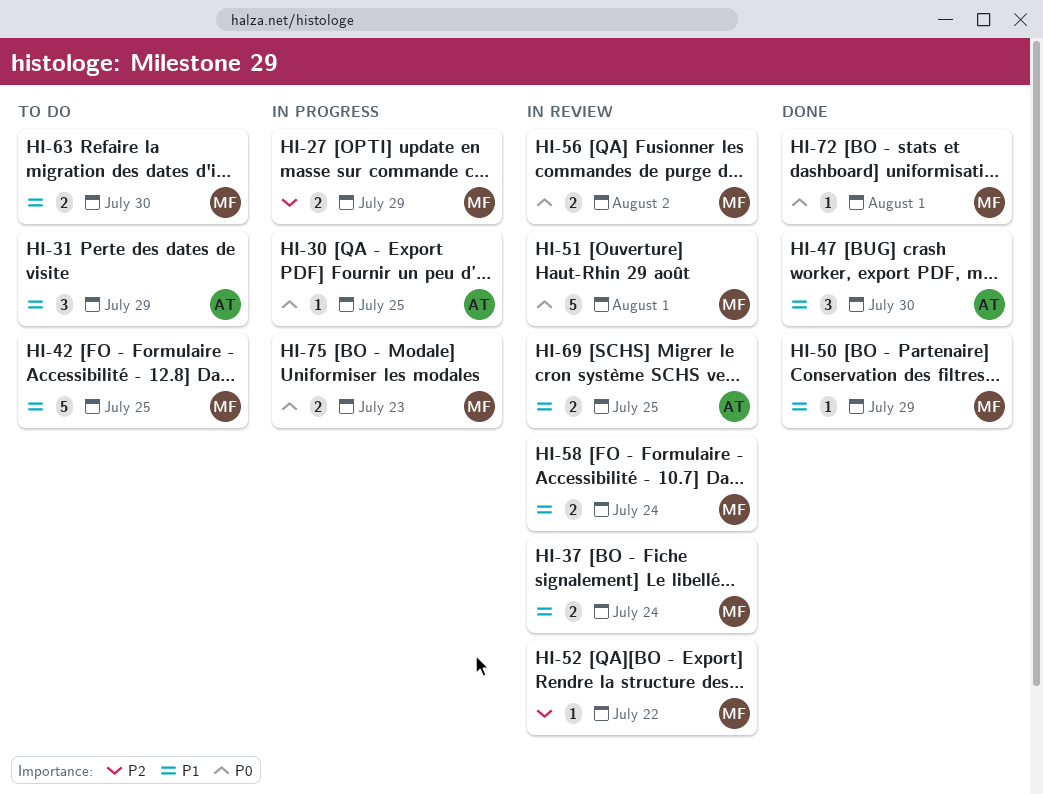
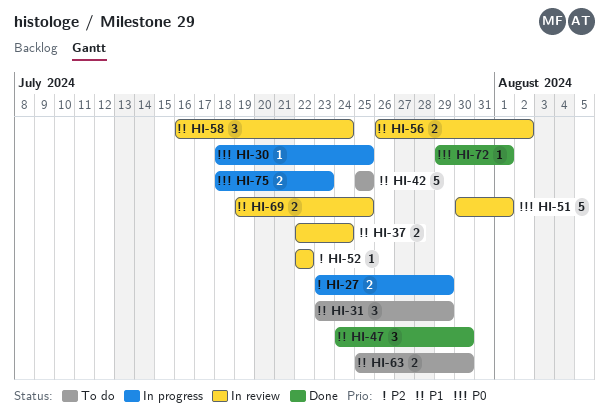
HI-50: present -> none
HI-56, priority: P0 -> P1
HI-58, estimate: 2 -> 3

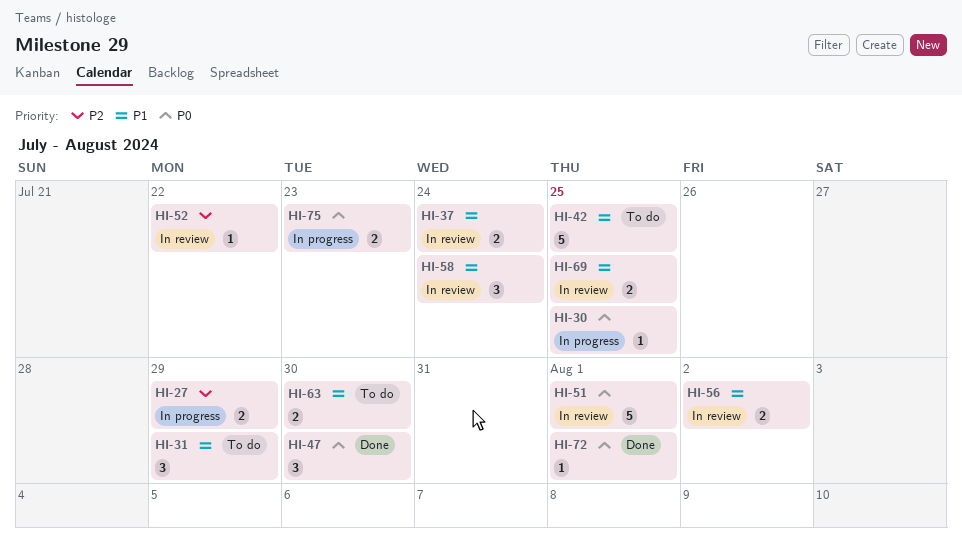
HI-47, priority: P1 -> P0

